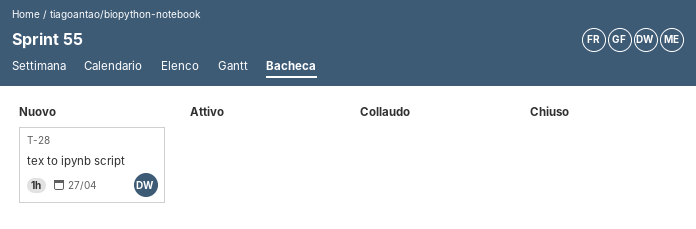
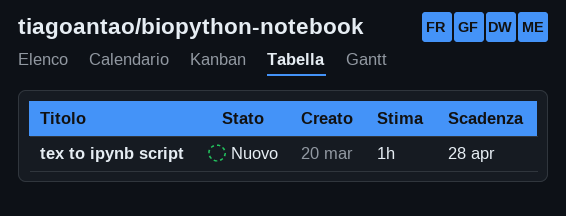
tex to ipynb script, due: Apr 27 -> Apr 28

